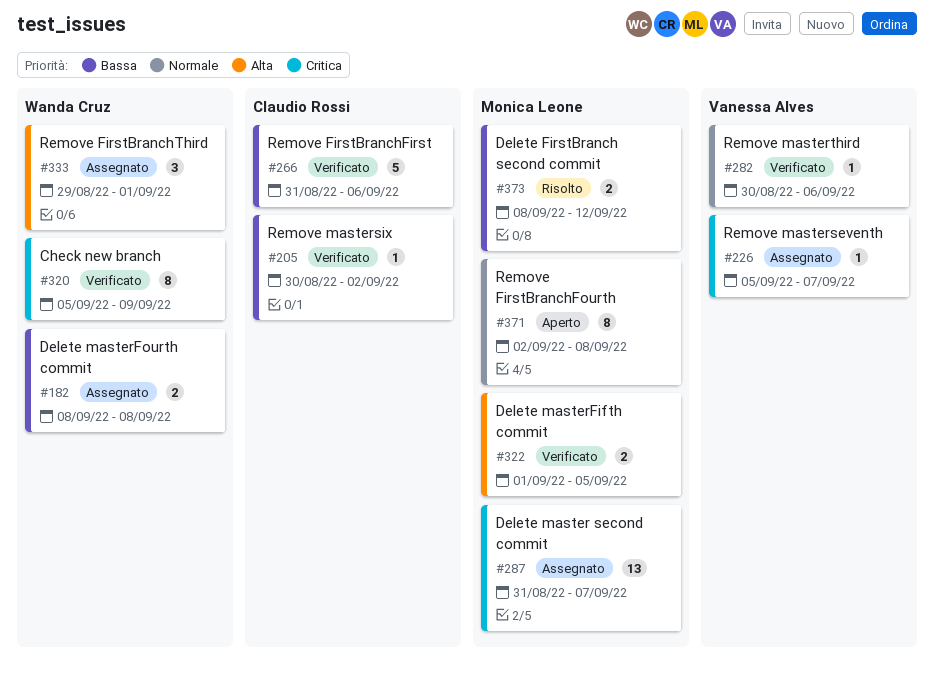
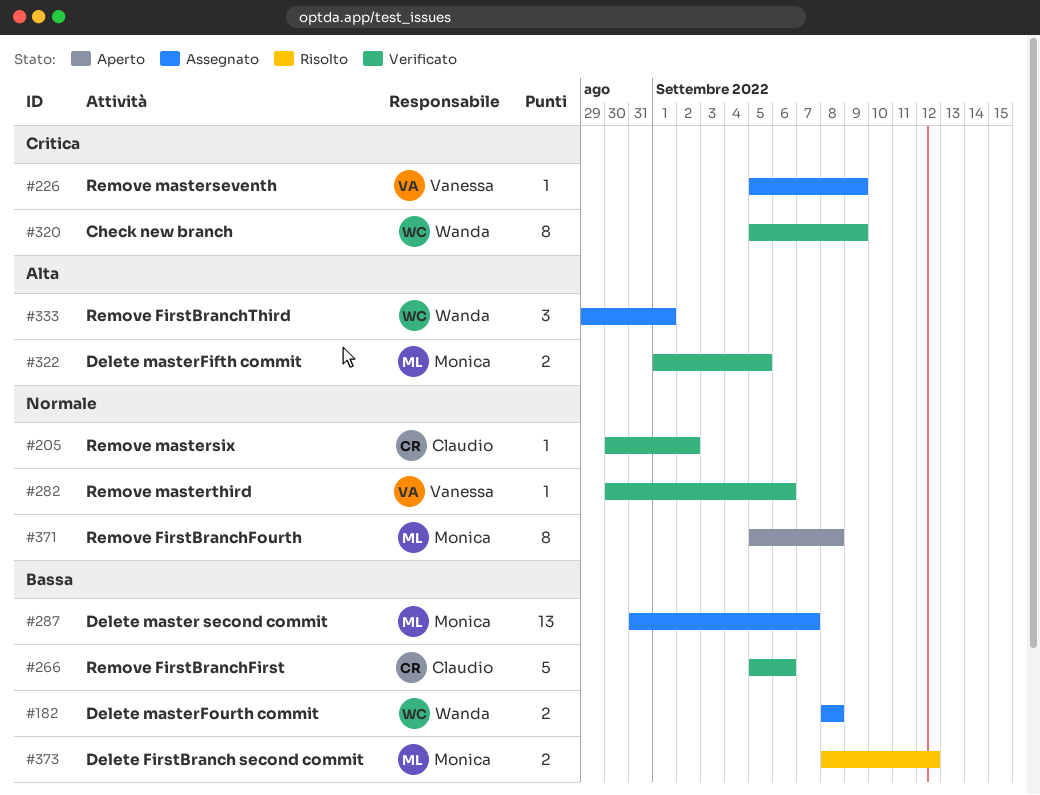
#205, priority: Bassa -> Normale
#226, due: Sep 7 -> Sep 9
#266, start: Aug 31 -> Sep 5
#287, priority: Critica -> Bassa
#371, start: Sep 2 -> Sep 5

